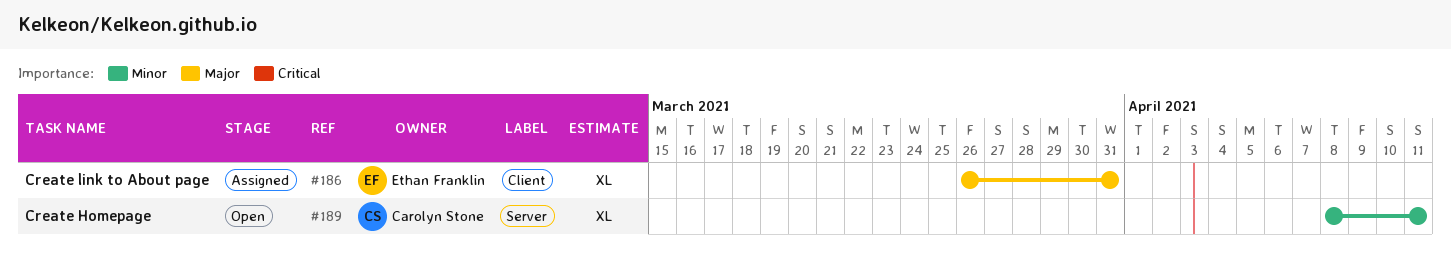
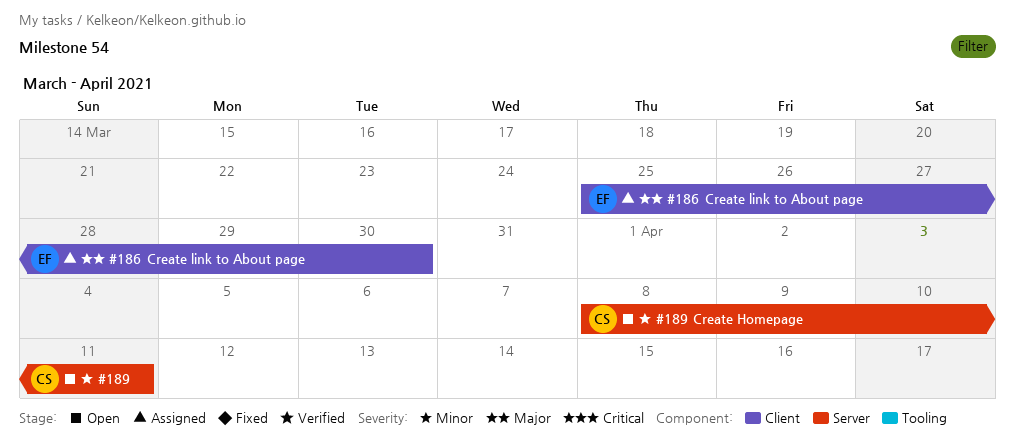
#186, start: Mar 26 -> Mar 25
#186, due: Mar 31 -> Mar 30

